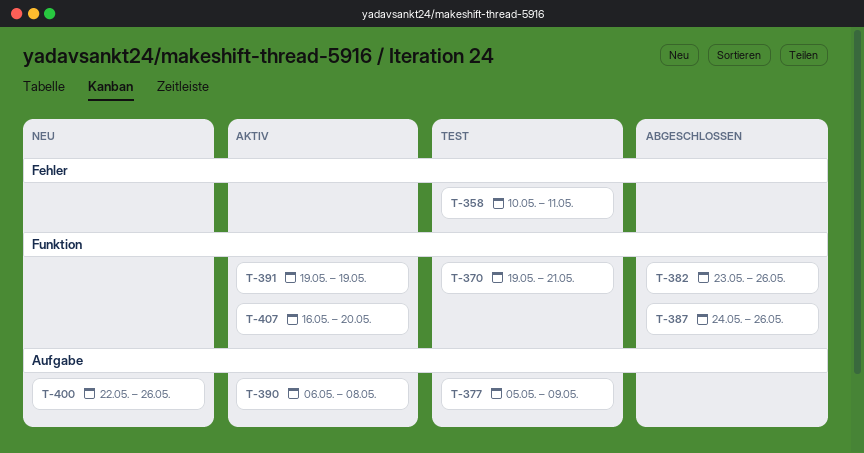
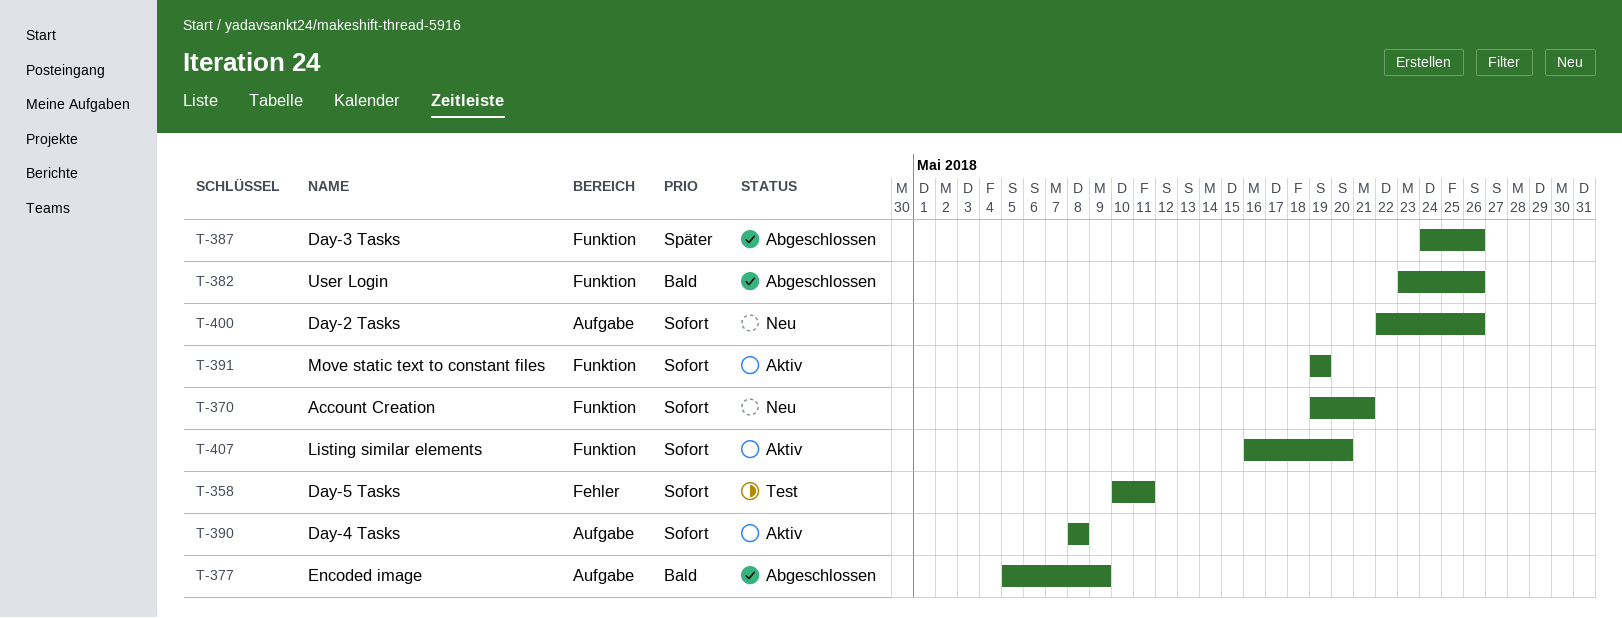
T-370, status: Test -> Neu
T-377, status: Test -> Abgeschlossen
T-390, start: May 6 -> May 8

